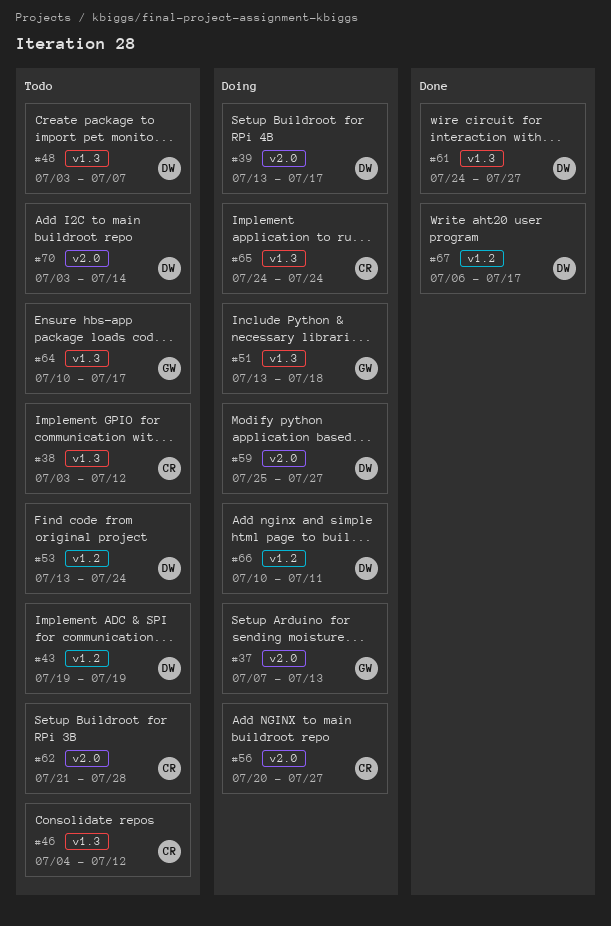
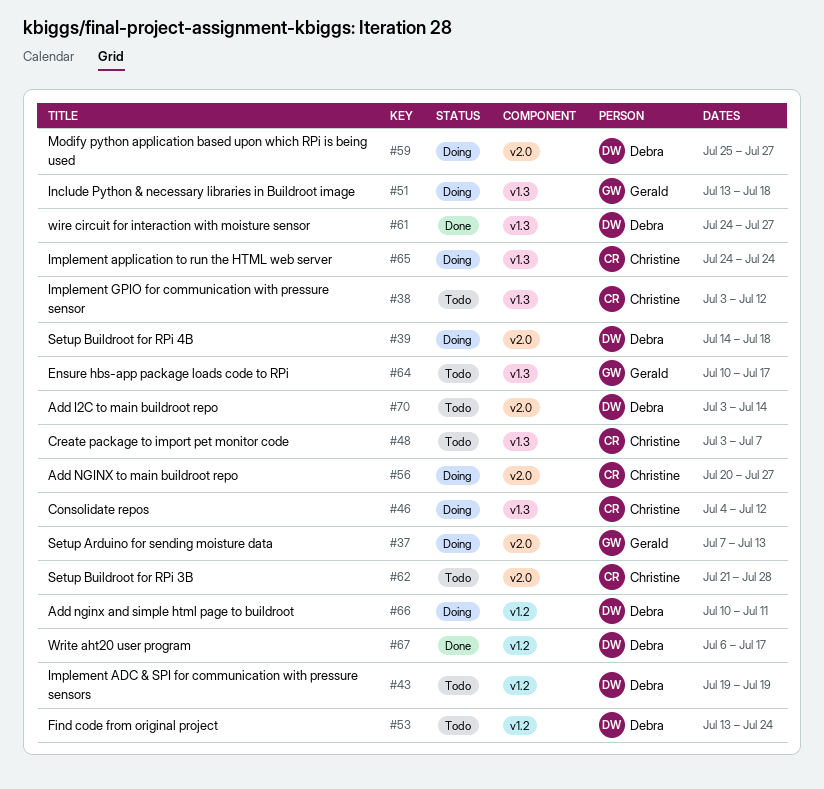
#39, start: Jul 13 -> Jul 14
#39, due: Jul 17 -> Jul 18
#46, status: Todo -> Doing
#48, owner: Debra -> Christine

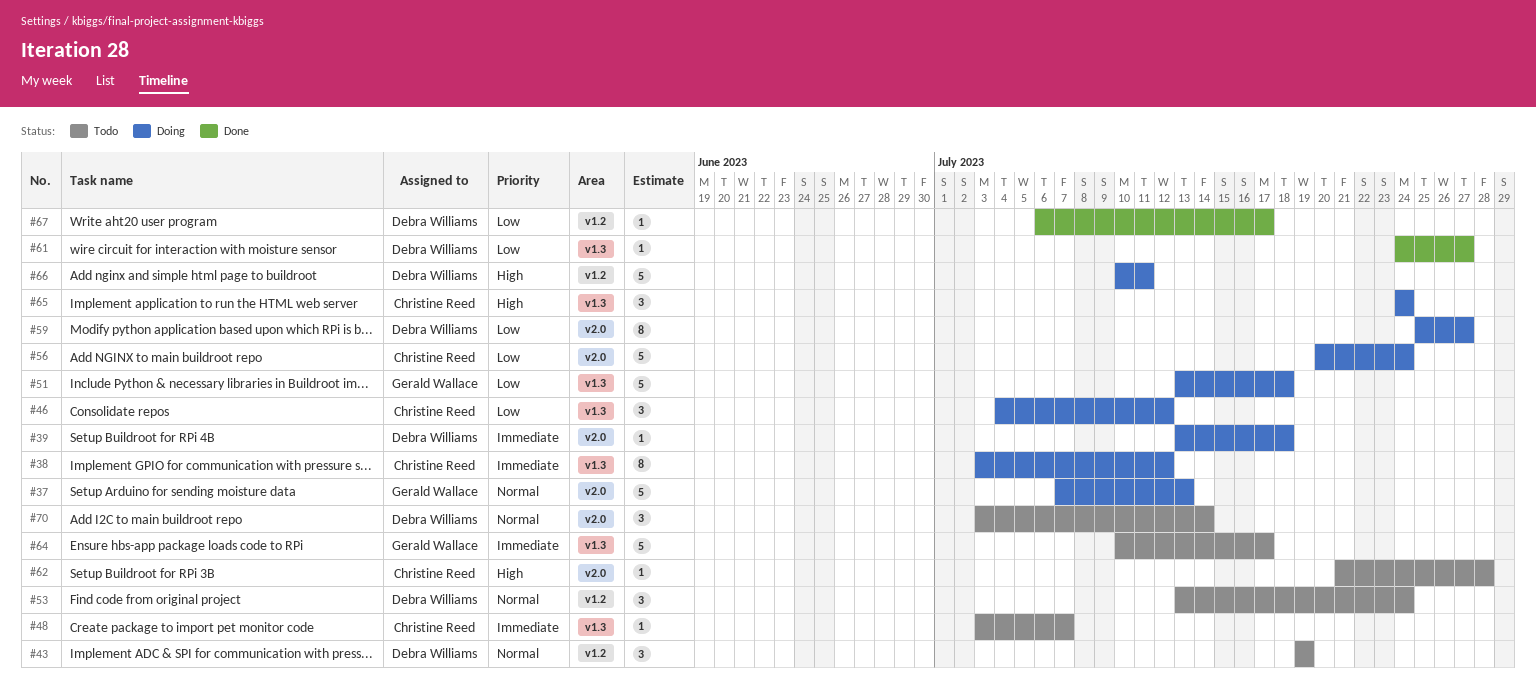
#38, status: Todo -> Doing
#39, start: Jul 14 -> Jul 13
#56, due: Jul 27 -> Jul 24

